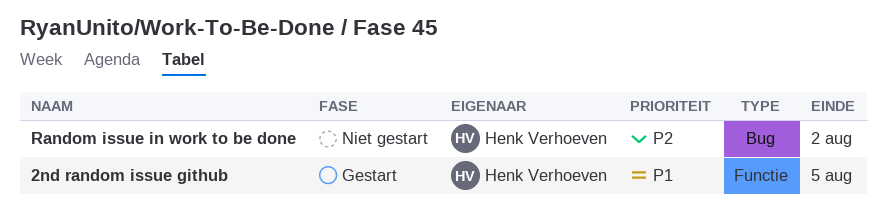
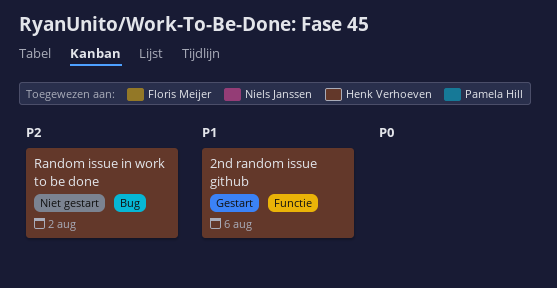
2nd random issue github, due: Aug 5 -> Aug 6

